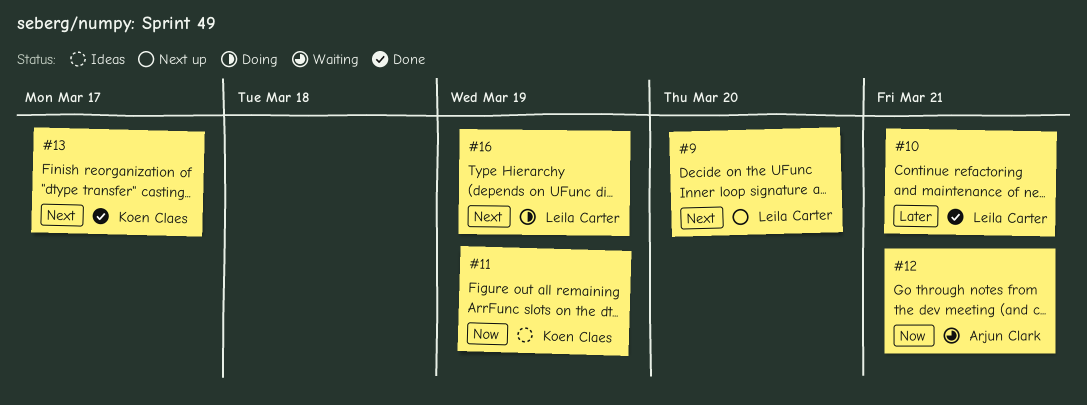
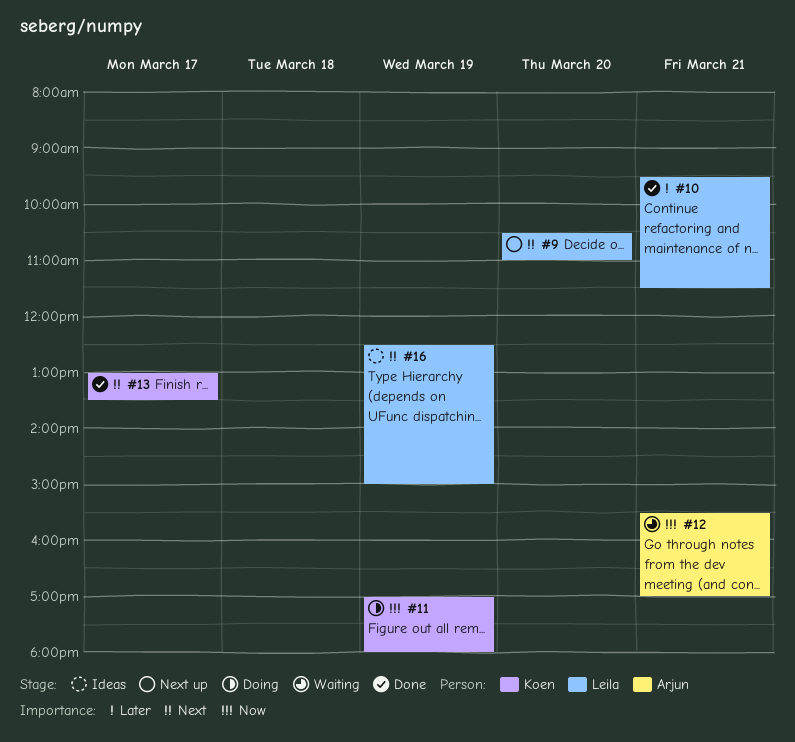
#11, status: Ideas -> Doing
#16, status: Doing -> Ideas

